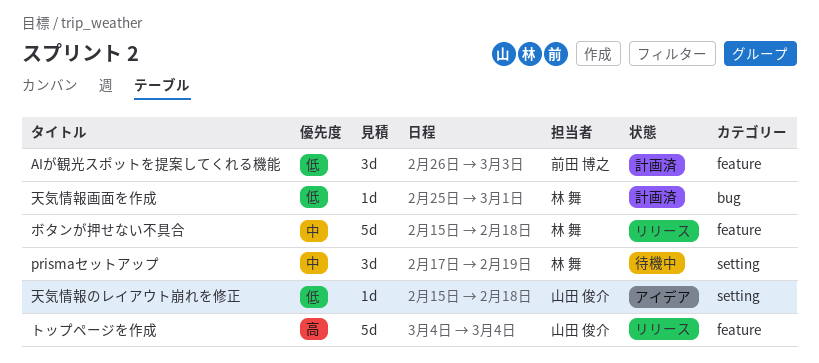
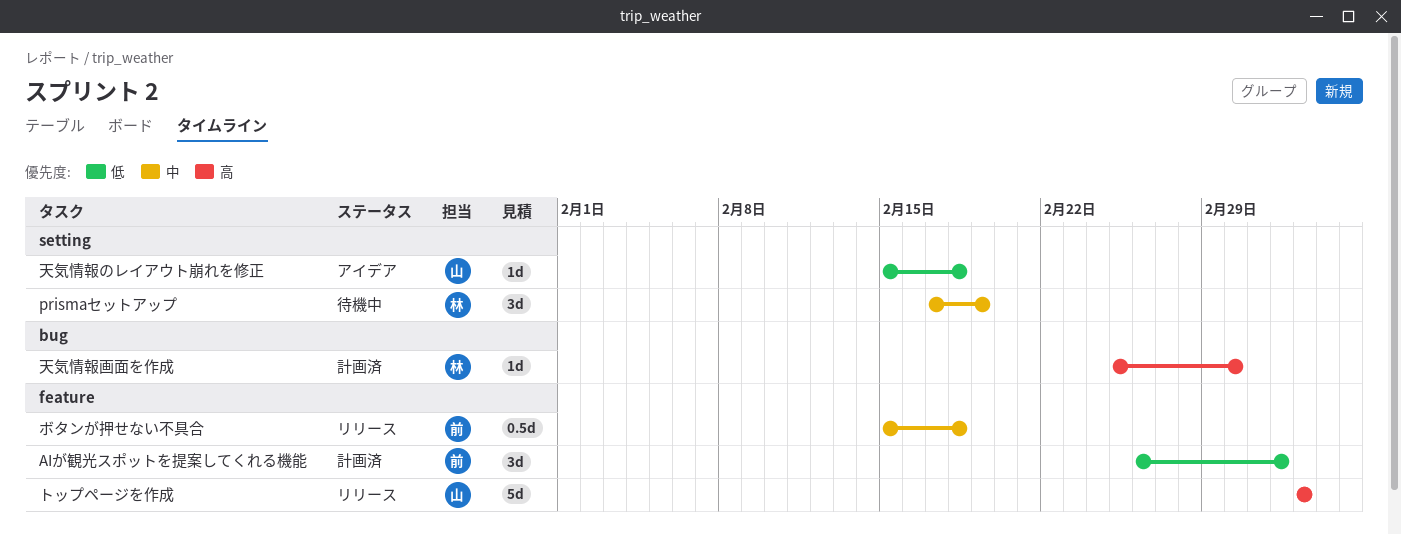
ボタンが押せない不具合, owner: 林 舞 -> 前田 博之
ボタンが押せない不具合, estimate: 5d -> 0.5d
天気情報画面を作成, priority: 低 -> 高

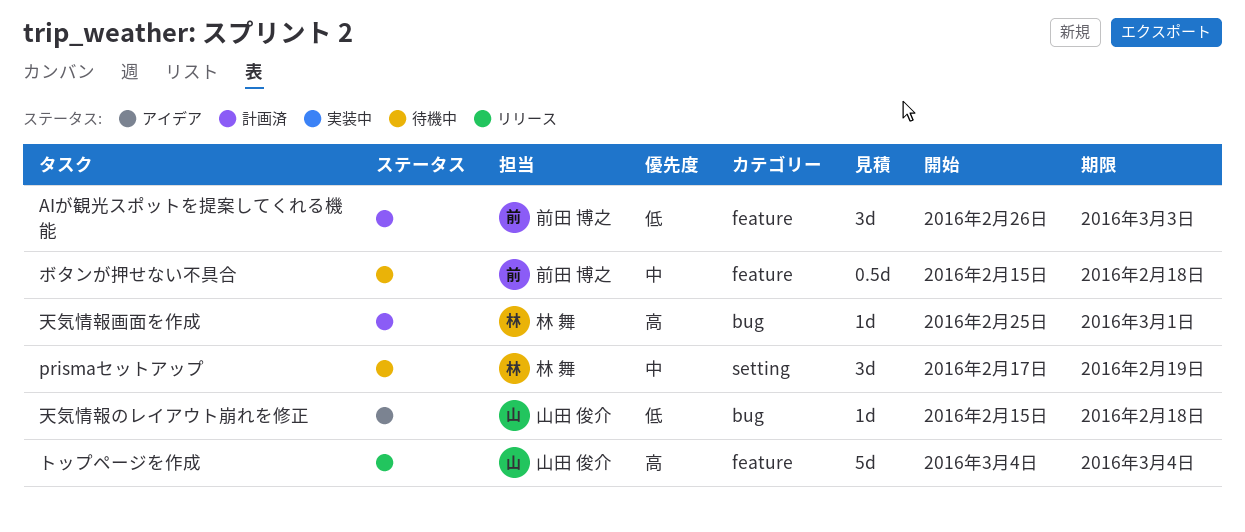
ボタンが押せない不具合, status: リリース -> 待機中
天気情報のレイアウト崩れを修正, label: setting -> bug

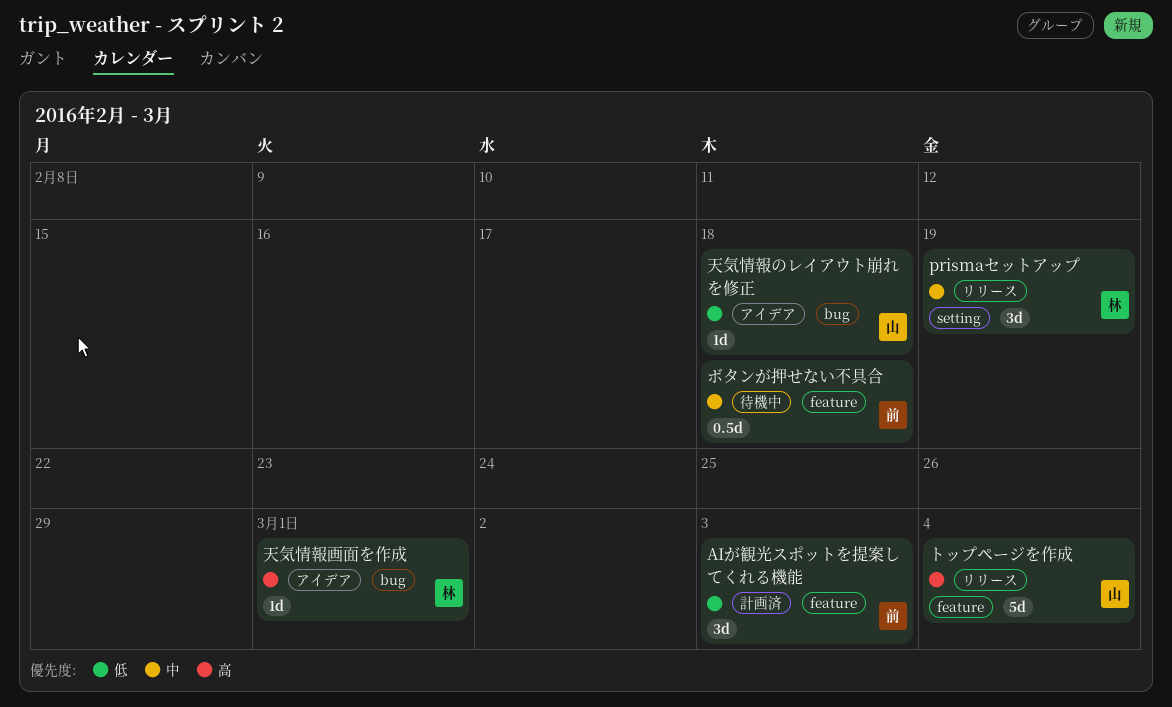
prismaセットアップ, status: 待機中 -> リリース
天気情報画面を作成, status: 計画済 -> アイデア

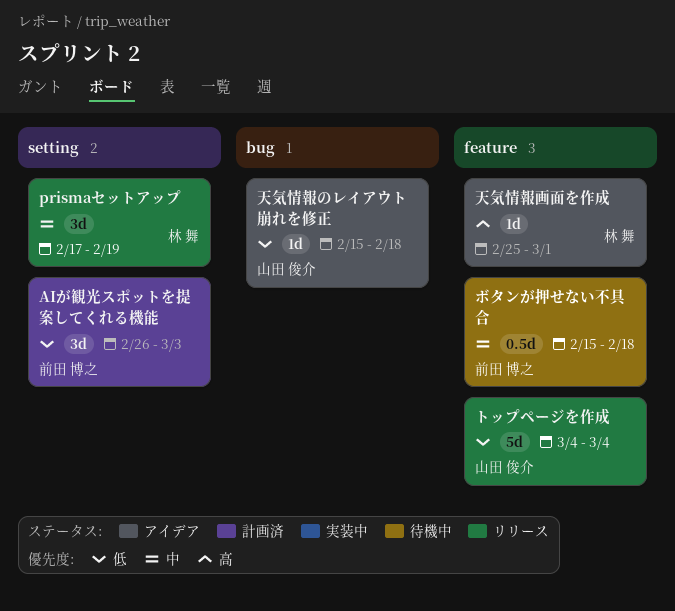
AIが観光スポットを提案してくれる機能, label: feature -> setting
トップページを作成, priority: 高 -> 低
天気情報画面を作成, label: bug -> feature

